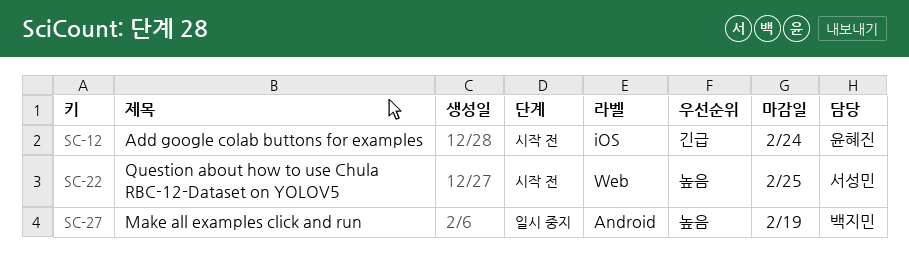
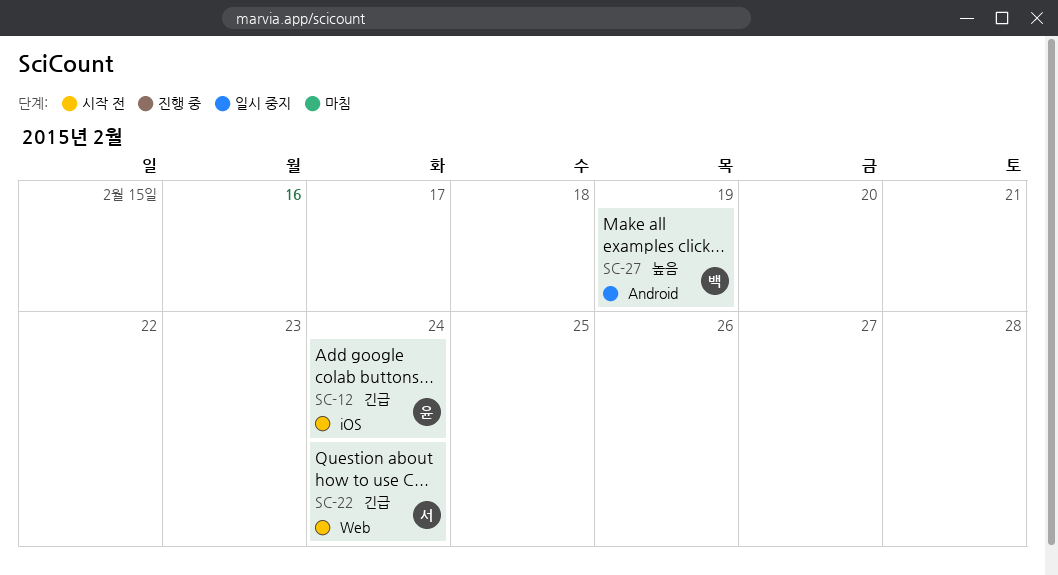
SC-22, priority: 높음 -> 긴급
SC-22, due: Feb 25 -> Feb 24

